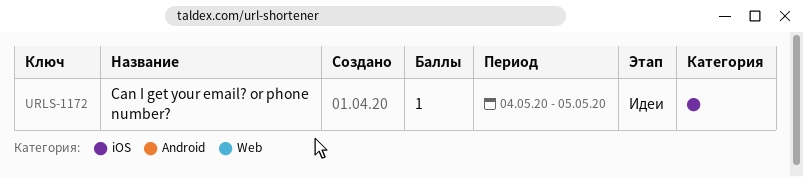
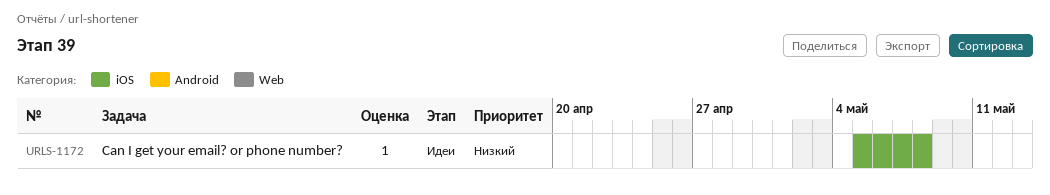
URLS-1172, start: May 4 -> May 5
URLS-1172, due: May 5 -> May 8

